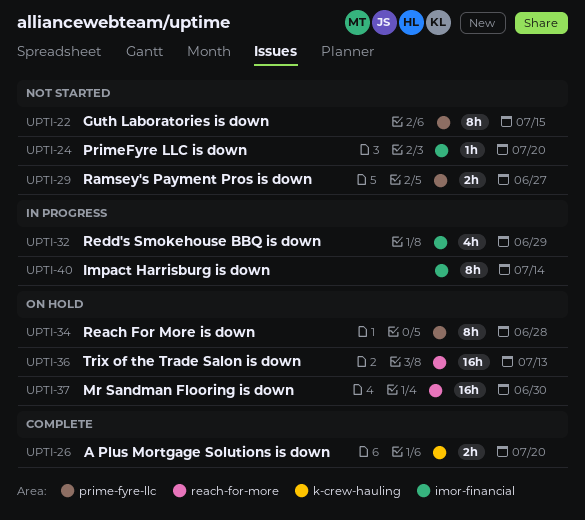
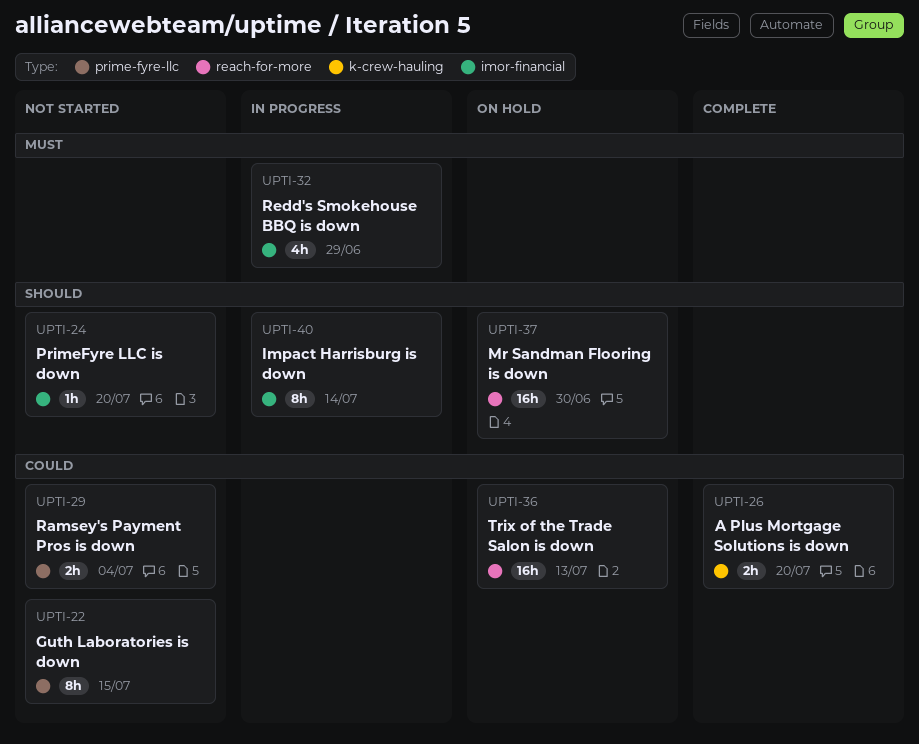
UPTI-29, due: Jun 27 -> Jul 4
UPTI-34: present -> none

